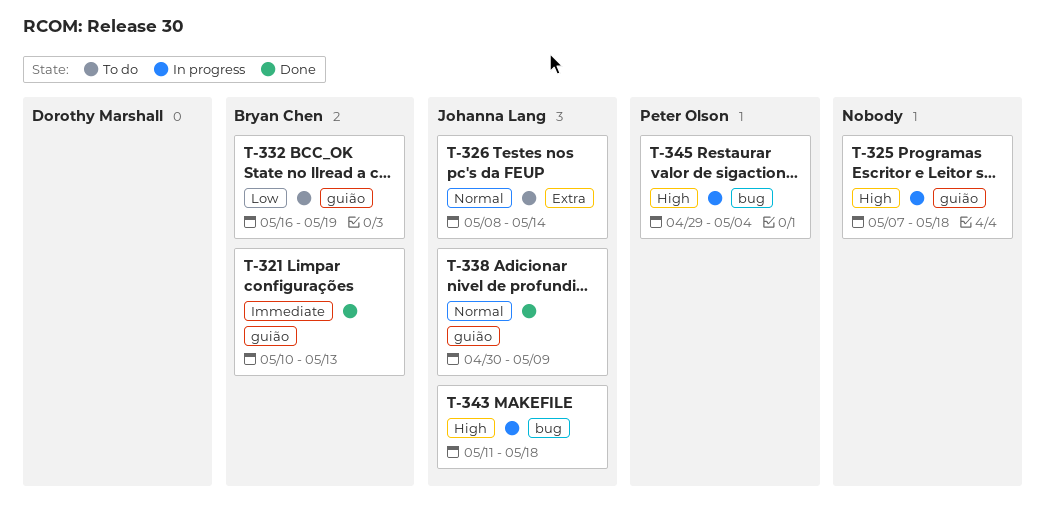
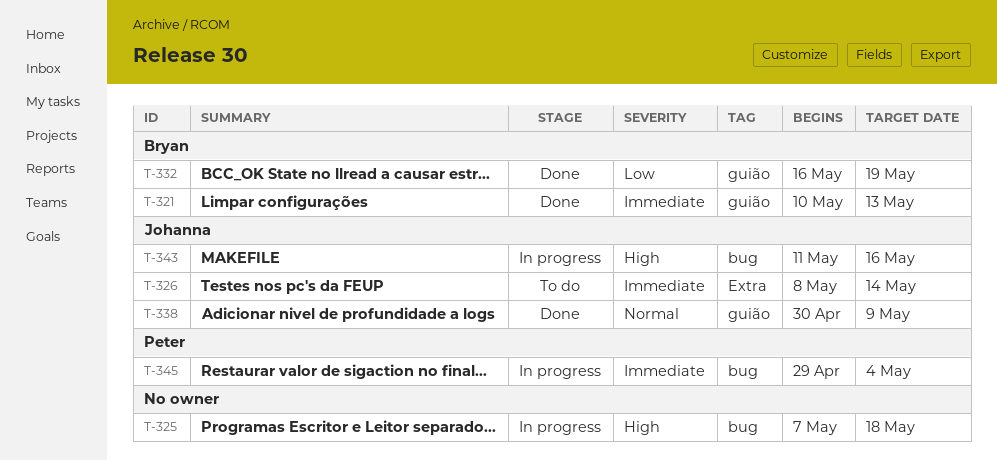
T-325, label: guião -> bug
T-326, priority: Normal -> Immediate
T-332, status: To do -> Done
T-343, due: May 18 -> May 16
T-345, priority: High -> Immediate

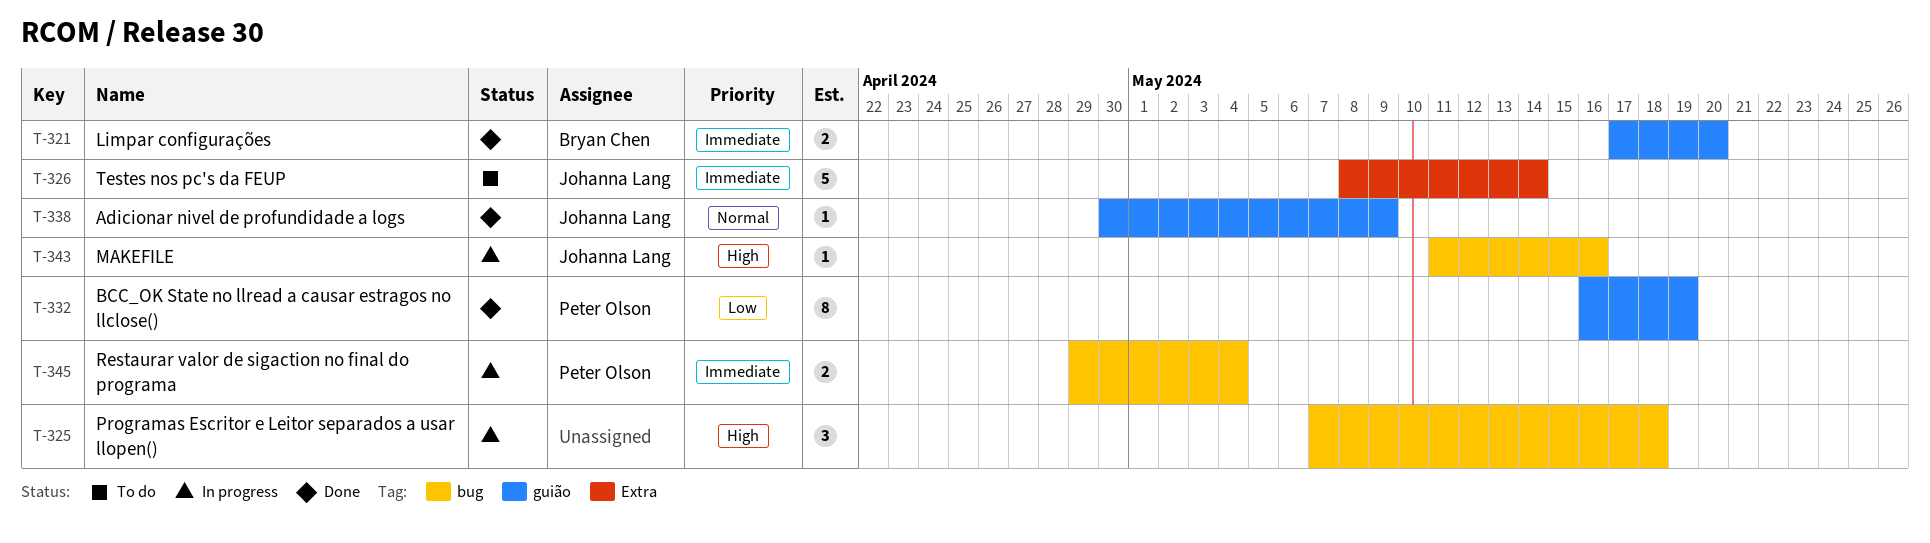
T-321, start: May 10 -> May 17
T-321, due: May 13 -> May 20
T-332, owner: Bryan Chen -> Peter Olson

